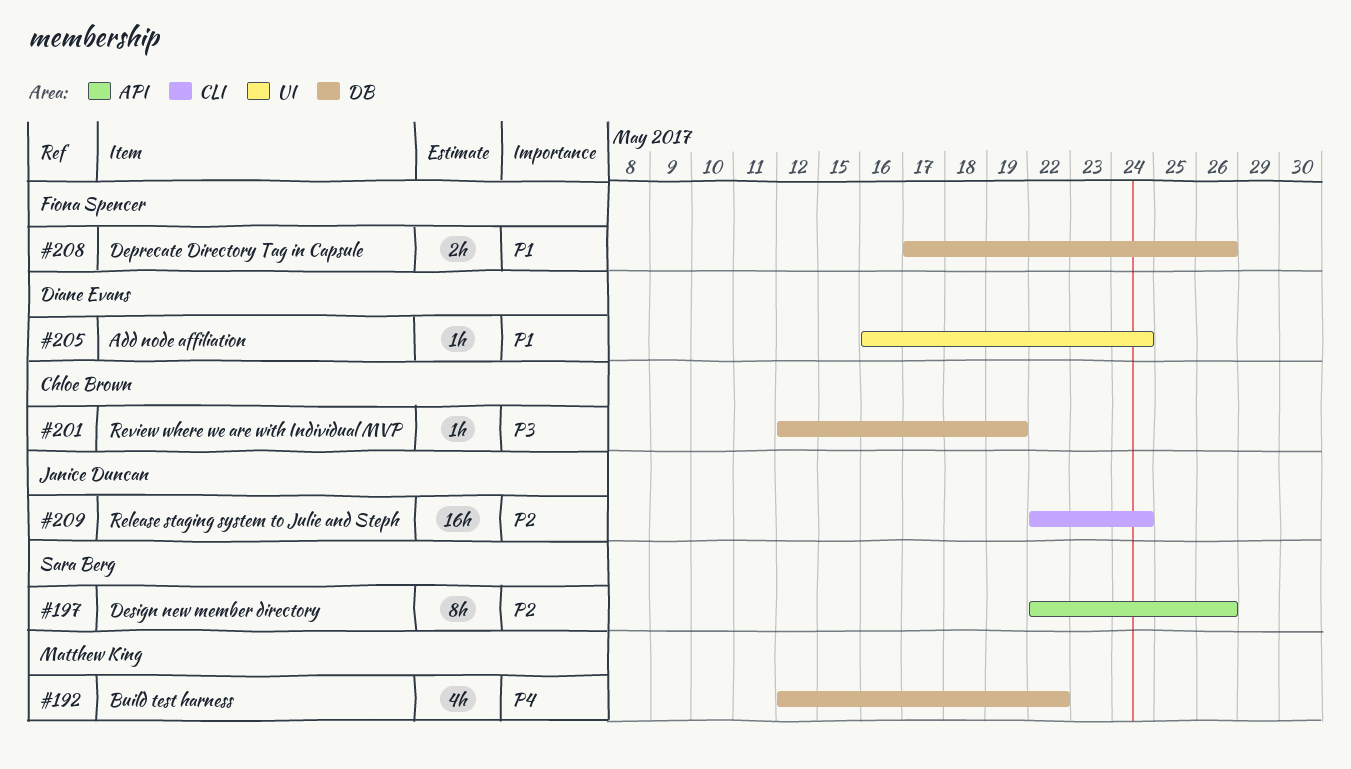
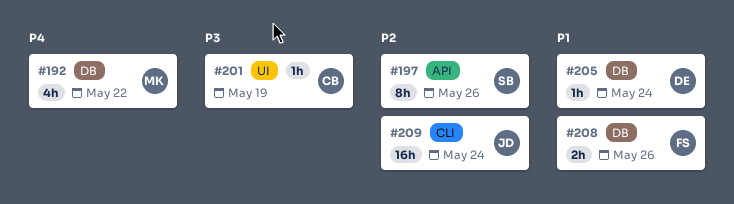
#201, label: DB -> UI
#205, label: UI -> DB

